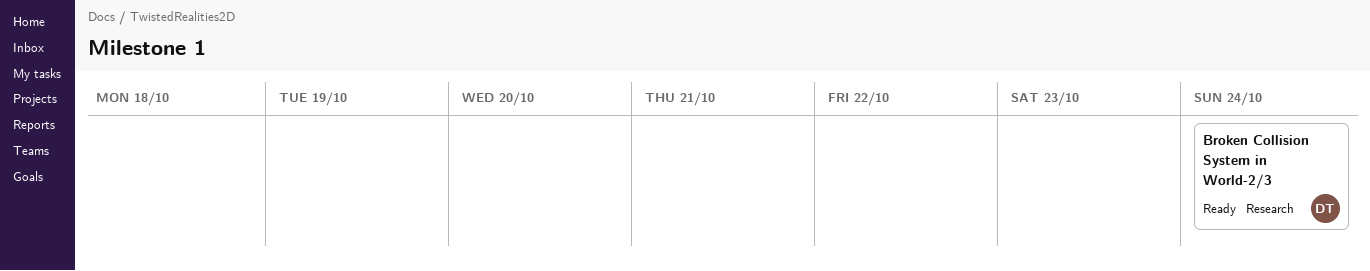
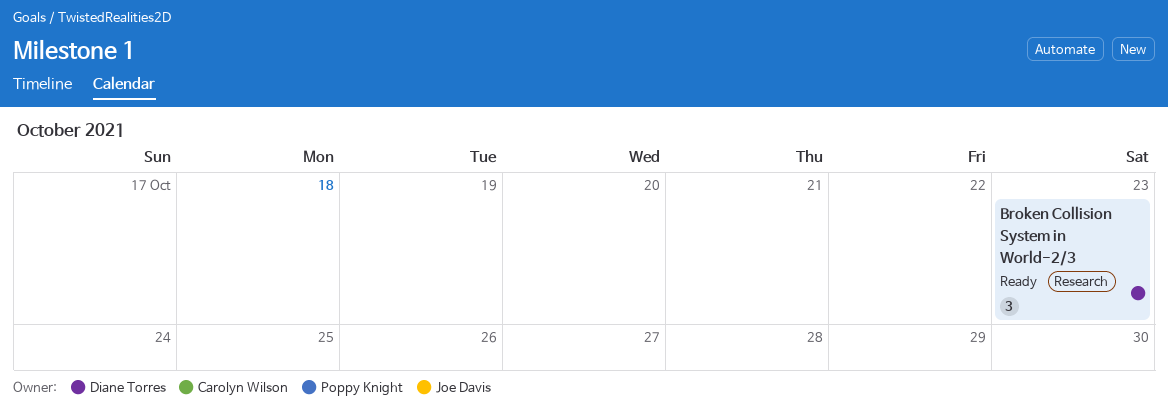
Broken Collision System in World-2/3, due: Oct 24 -> Oct 23

